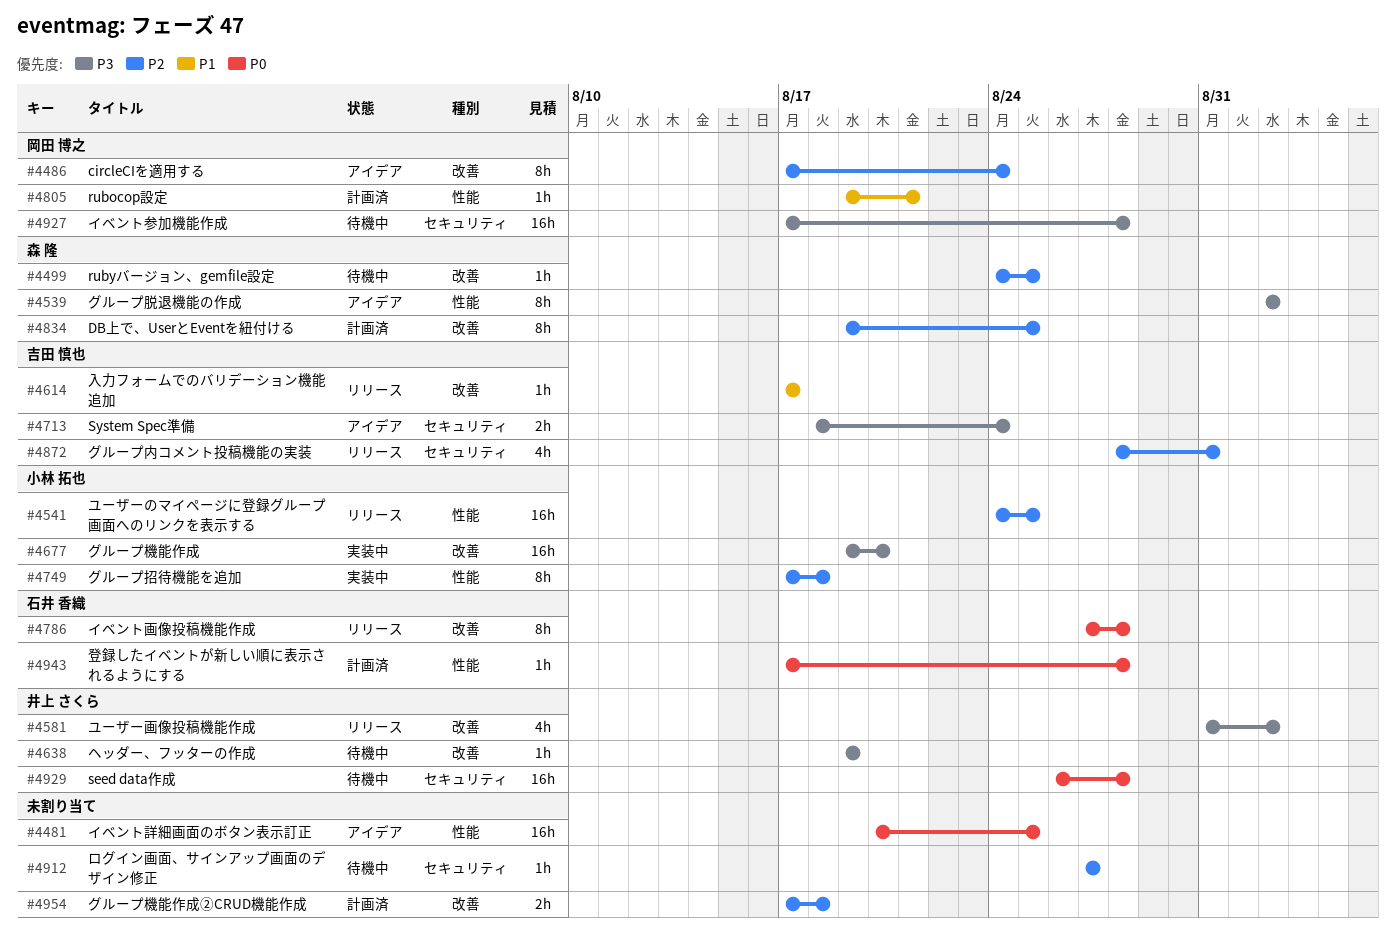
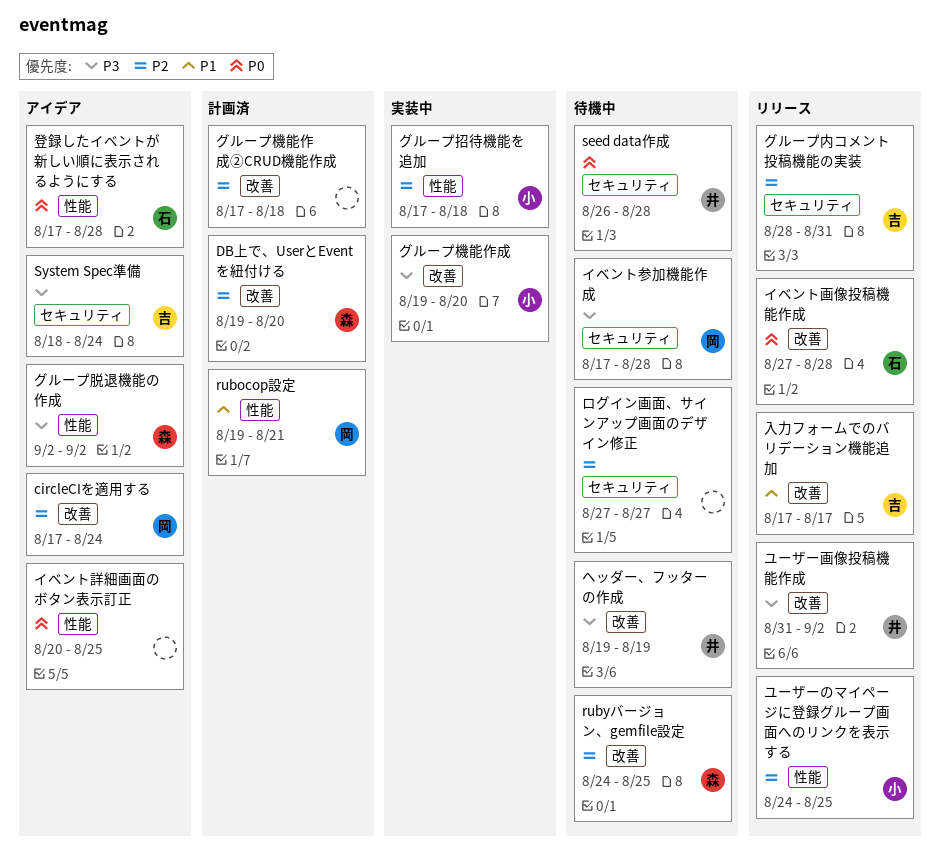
DB上で、UserとEventを紐付ける, due: Aug 25 -> Aug 20
登録したイベントが新しい順に表示されるようにする, status: 計画済 -> アイデア

